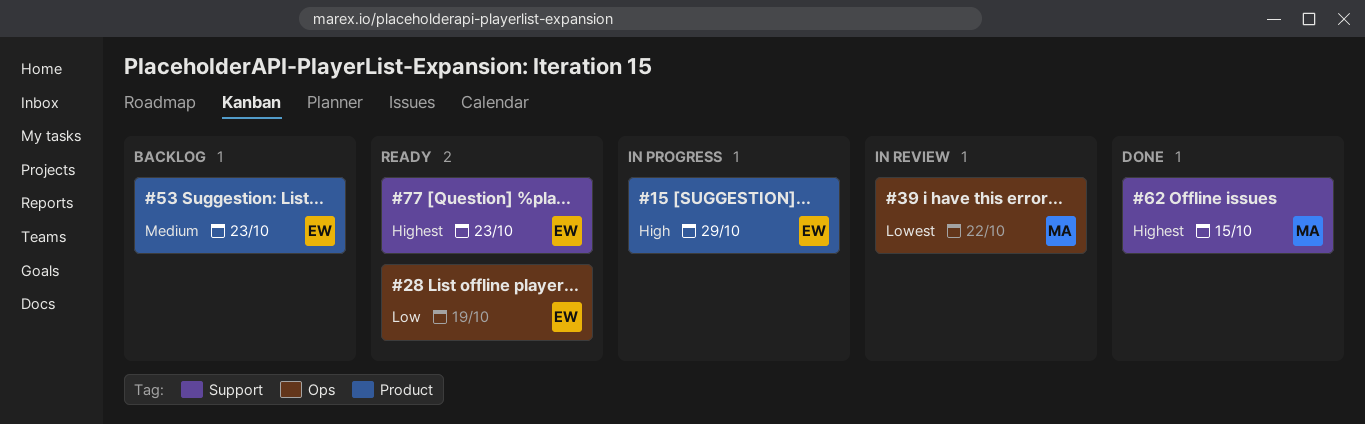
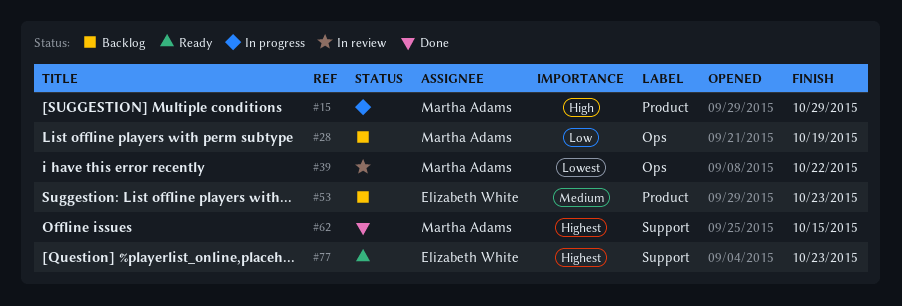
#15, owner: Elizabeth White -> Martha Adams
#28, status: Ready -> Backlog
#28, owner: Elizabeth White -> Martha Adams

